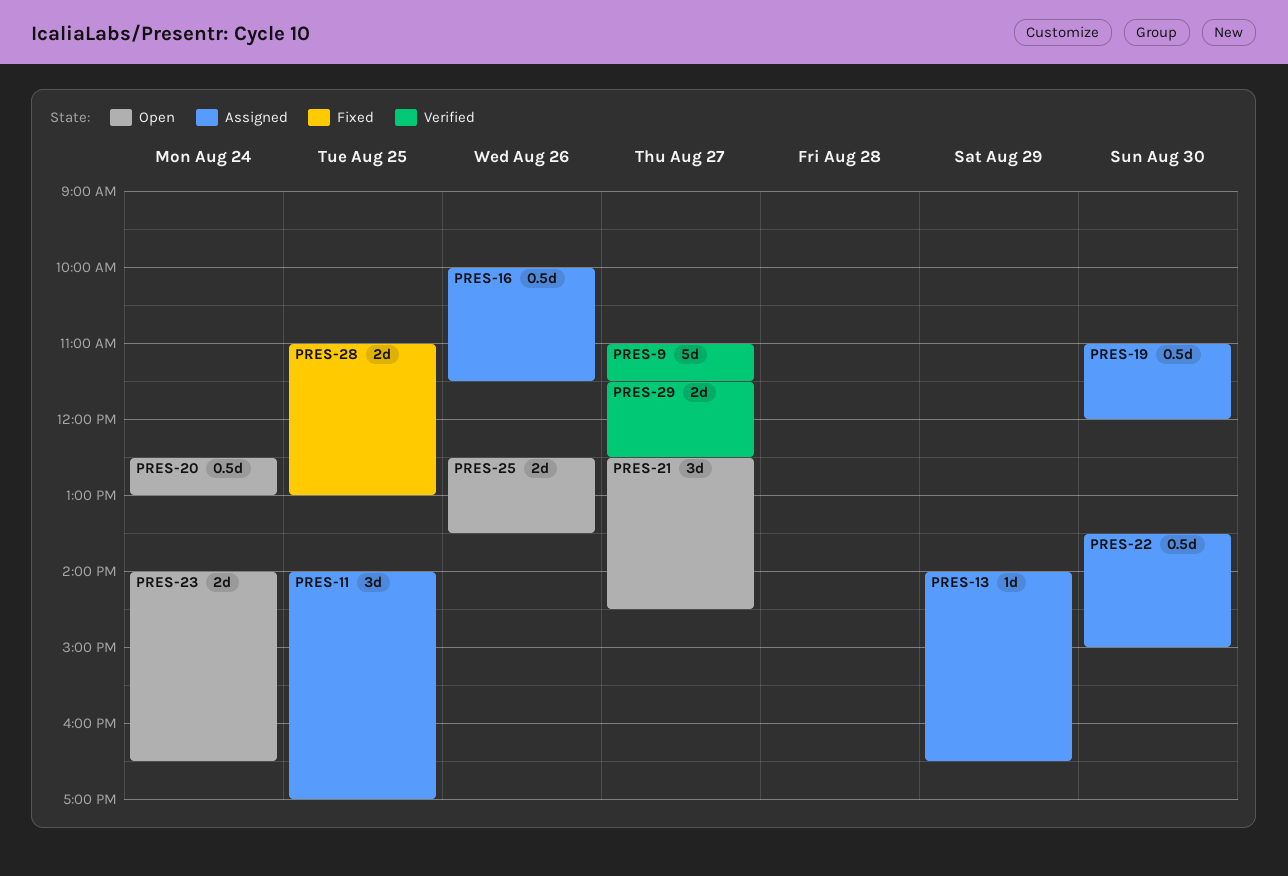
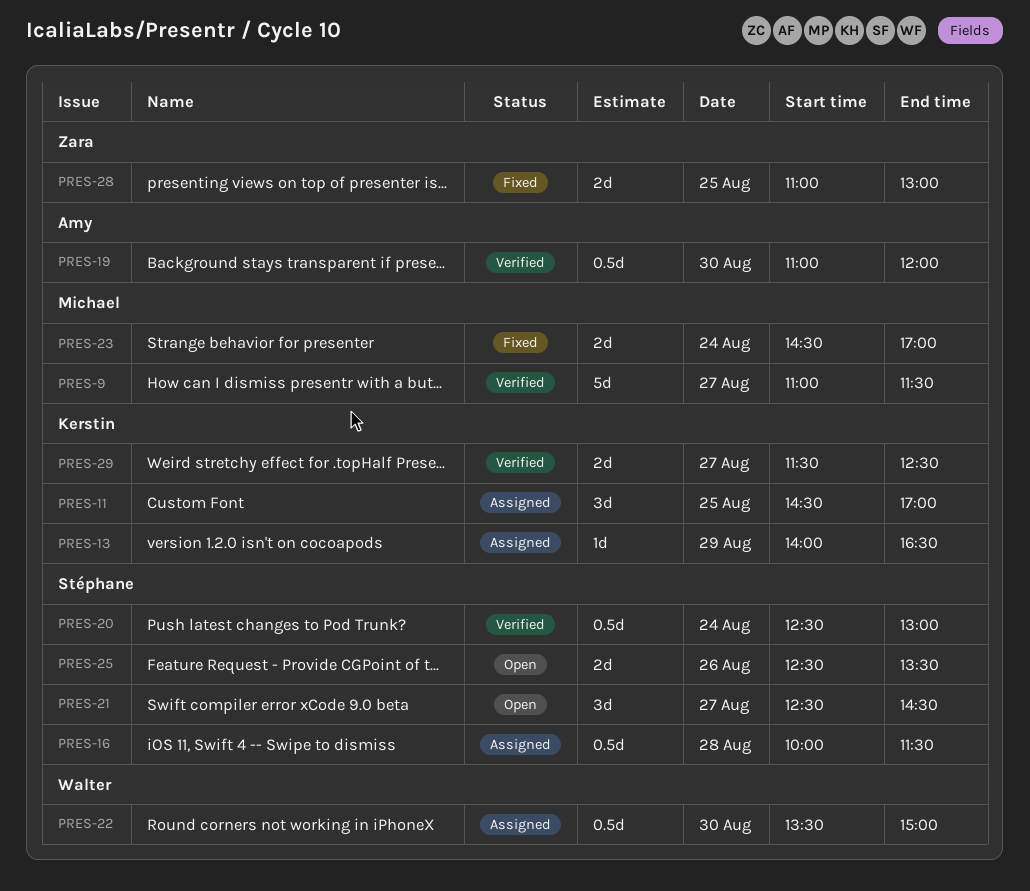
PRES-11, begins: 14:00 -> 14:30
PRES-16, day: Aug 26 -> Aug 28
PRES-19, status: Assigned -> Verified
PRES-20, status: Open -> Verified
PRES-23, status: Open -> Fixed
PRES-23, begins: 14:00 -> 14:30
PRES-23, ends: 16:30 -> 17:00

